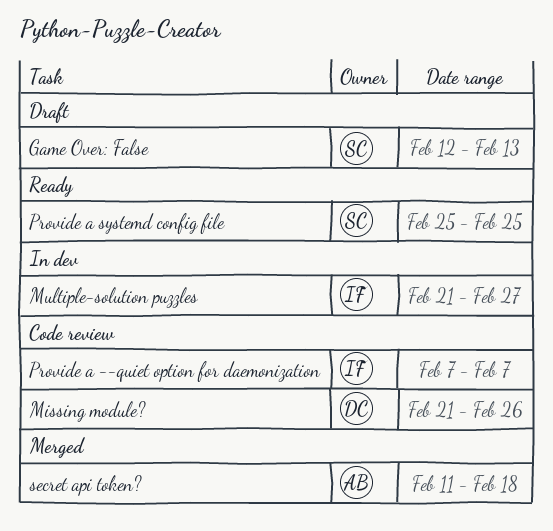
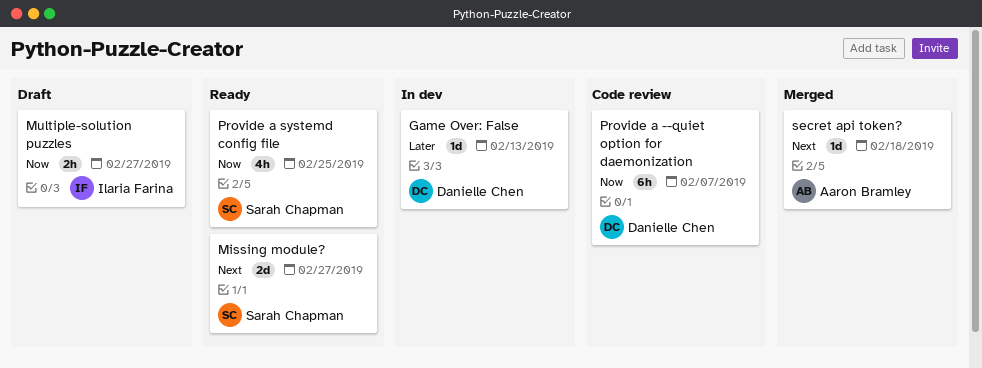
Game Over: False, status: Draft -> In dev
Game Over: False, owner: Sarah Chapman -> Danielle Chen
Missing module?, status: Code review -> Ready
Missing module?, owner: Danielle Chen -> Sarah Chapman
Missing module?, due: Feb 26 -> Feb 27
Multiple-solution puzzles, status: In dev -> Draft
Provide a --quiet option for daemonization, owner: Ilaria Farina -> Danielle Chen

